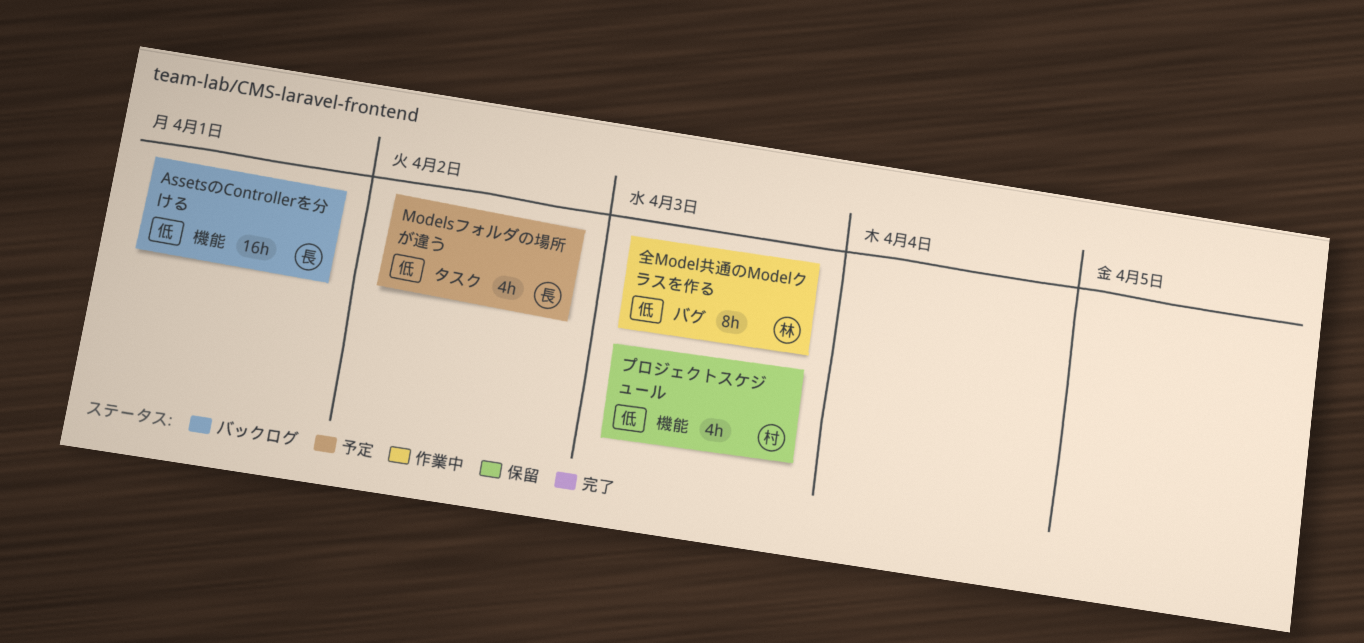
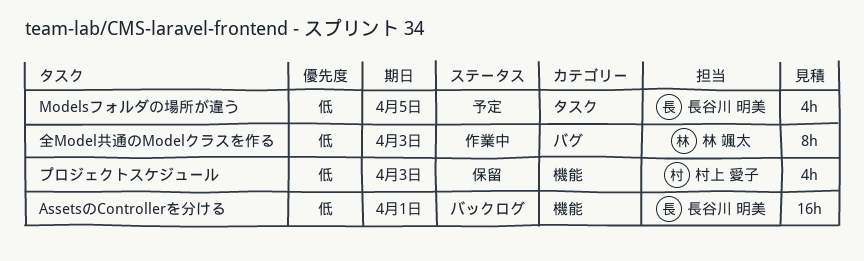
Modelsフォルダの場所が違う, due: Apr 2 -> Apr 5

